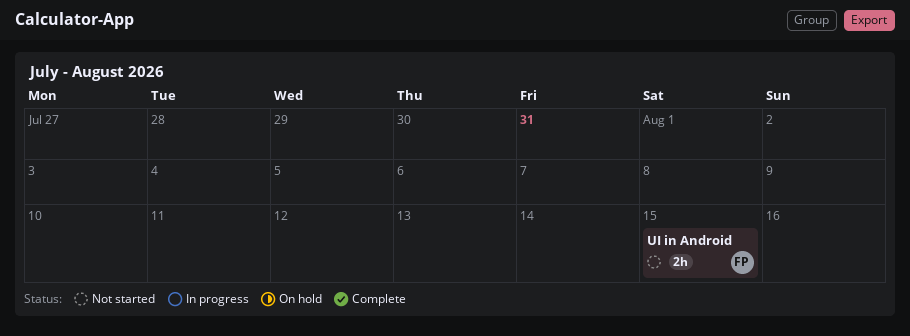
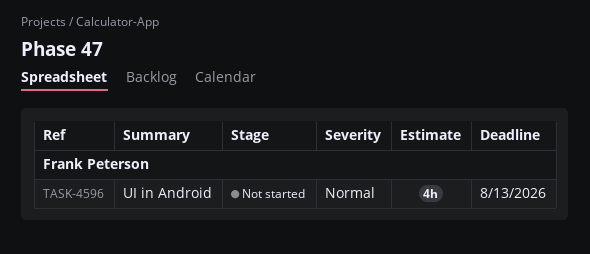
UI in Android, estimate: 2h -> 4h
UI in Android, due: Aug 15 -> Aug 13

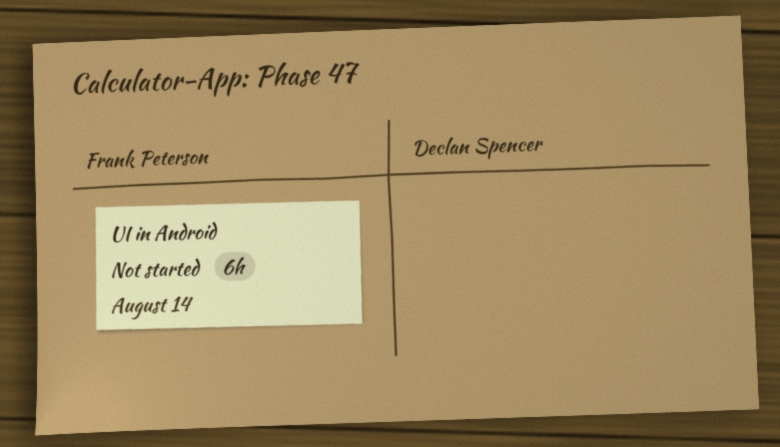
UI in Android, estimate: 4h -> 6h
UI in Android, due: Aug 13 -> Aug 14

